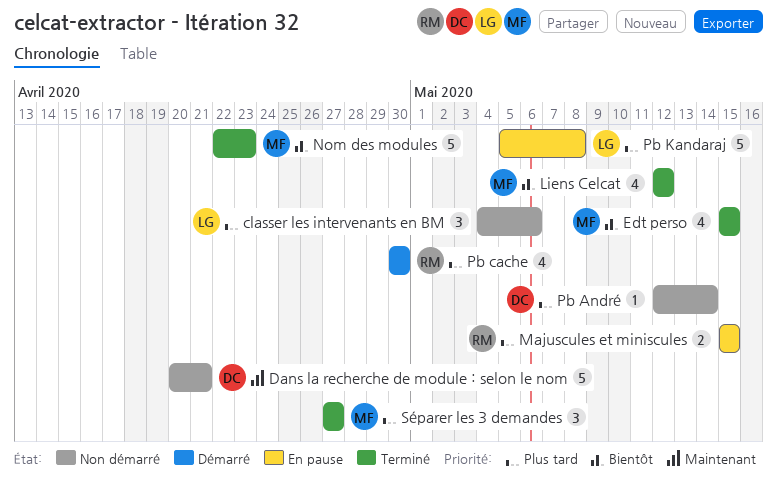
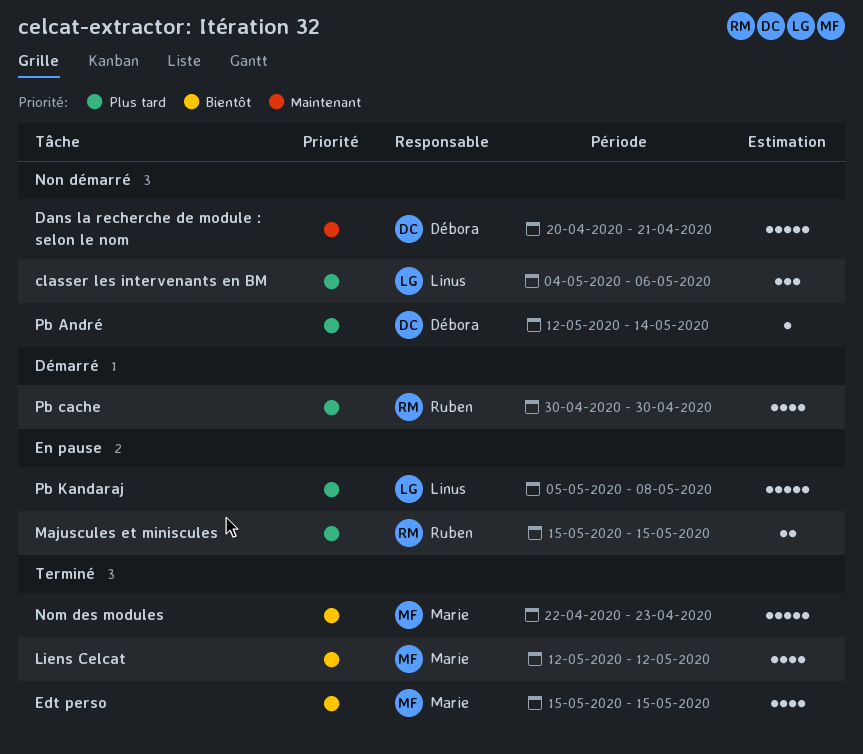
Séparer les 3 demandes: present -> none

